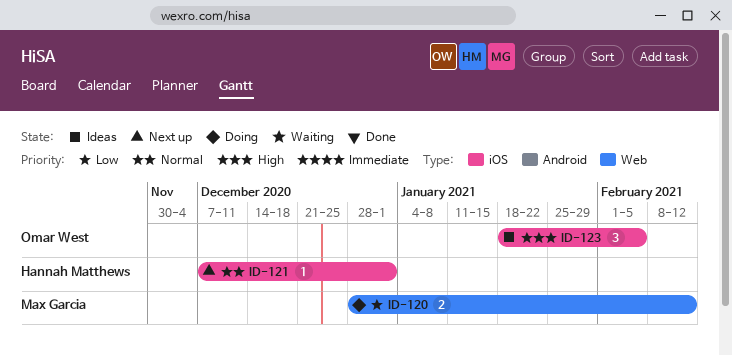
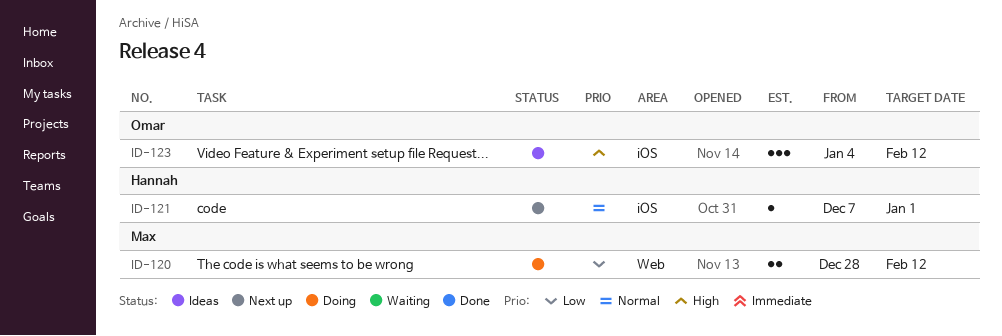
ID-123, start: Jan 18 -> Jan 4
ID-123, due: Feb 5 -> Feb 12

